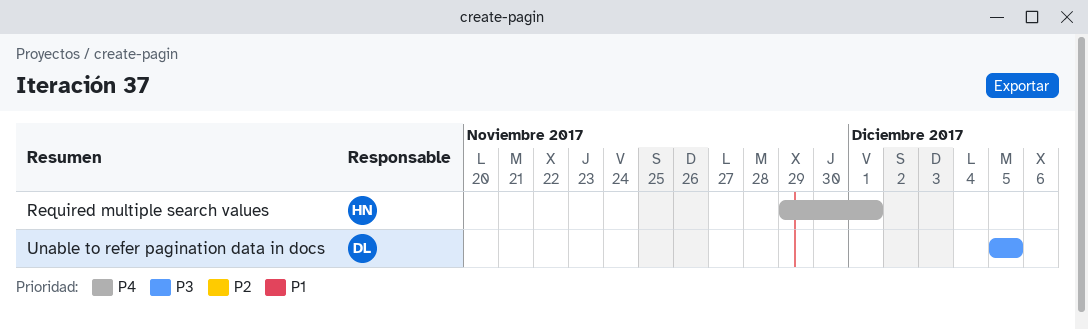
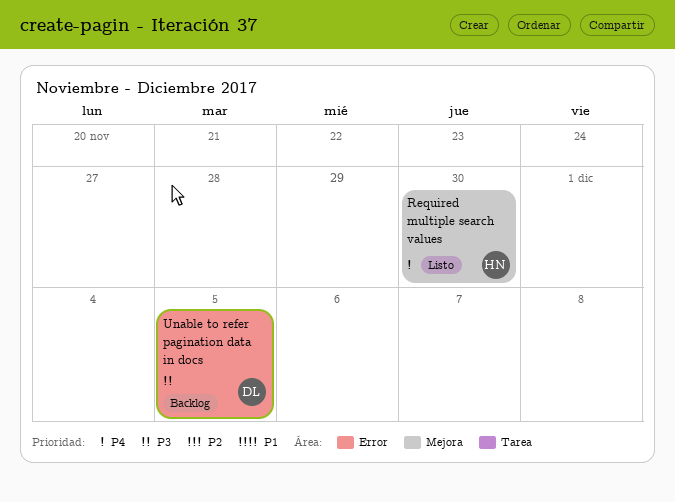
Required multiple search values, due: Dec 1 -> Nov 30

